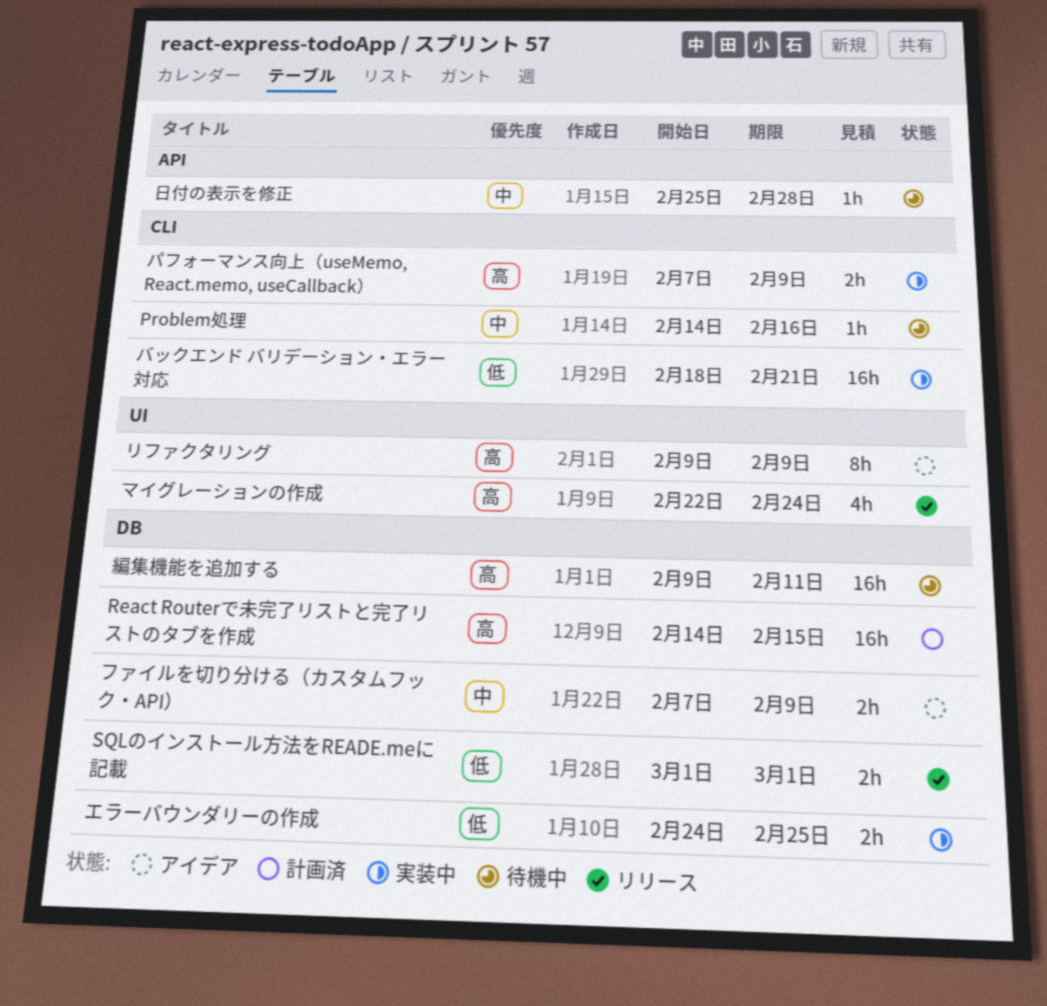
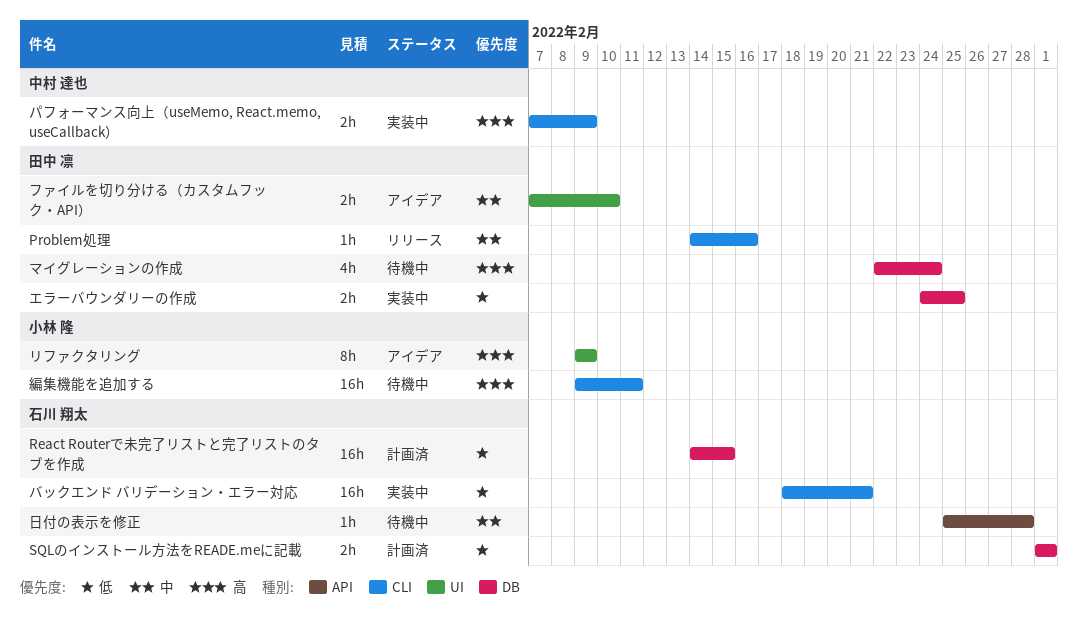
Problem処理, status: 待機中 -> リリース
React Routerで未完了リストと完了リストのタブを作成, priority: 高 -> 低
SQLのインストール方法をREADE.meに記載, status: リリース -> 計画済
ファイルを切り分ける（カスタムフック・API）, label: DB -> UI
ファイルを切り分ける（カスタムフック・API）, due: Feb 9 -> Feb 10
マイグレーションの作成, status: リリース -> 待機中
マイグレーションの作成, label: UI -> DB
編集機能を追加する, label: DB -> CLI

